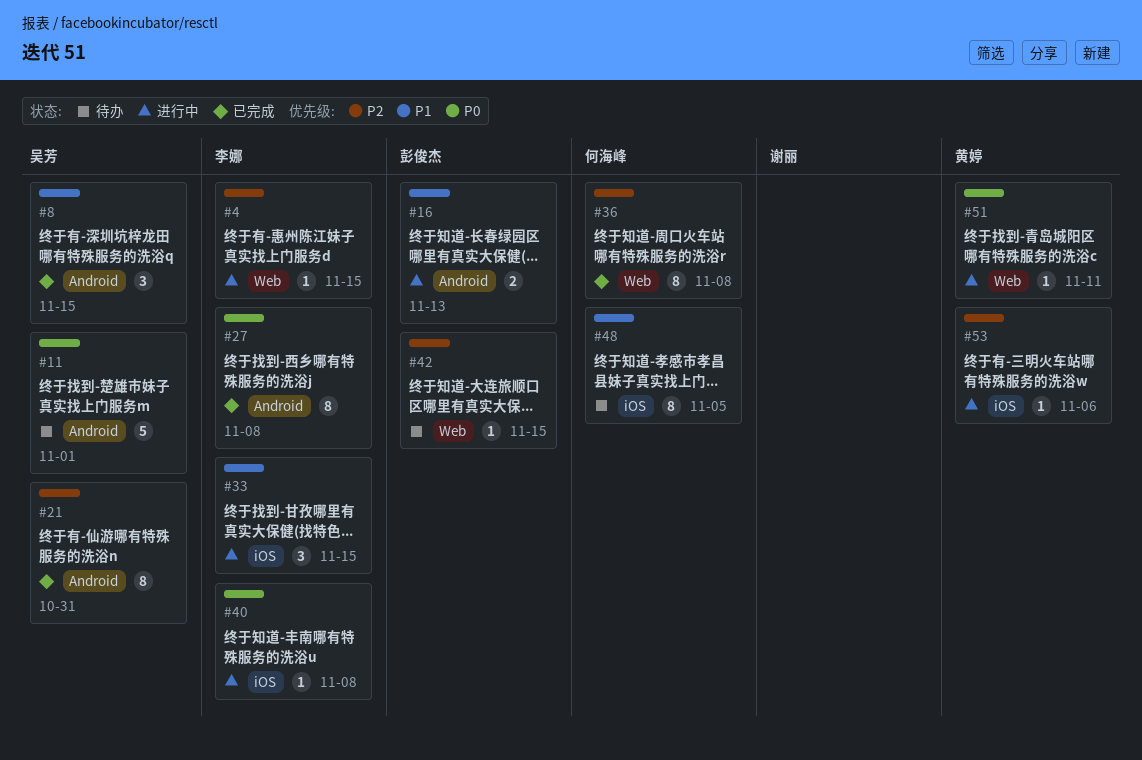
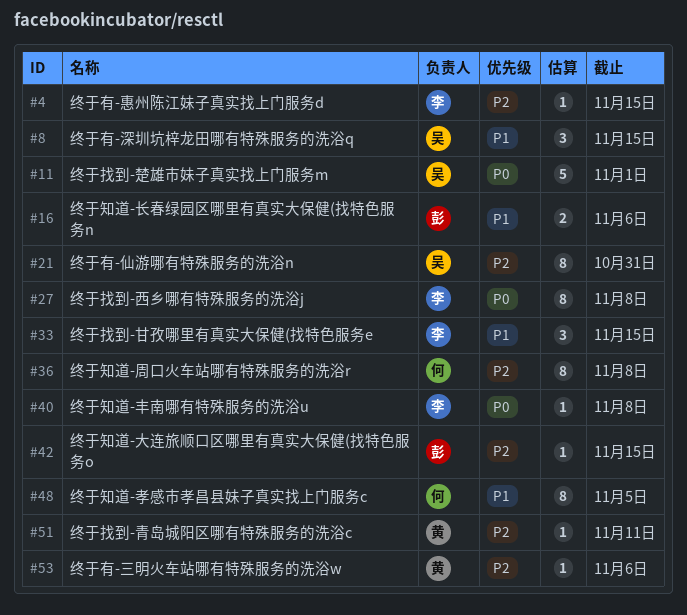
#16, due: Nov 13 -> Nov 6
#51, priority: P0 -> P2

